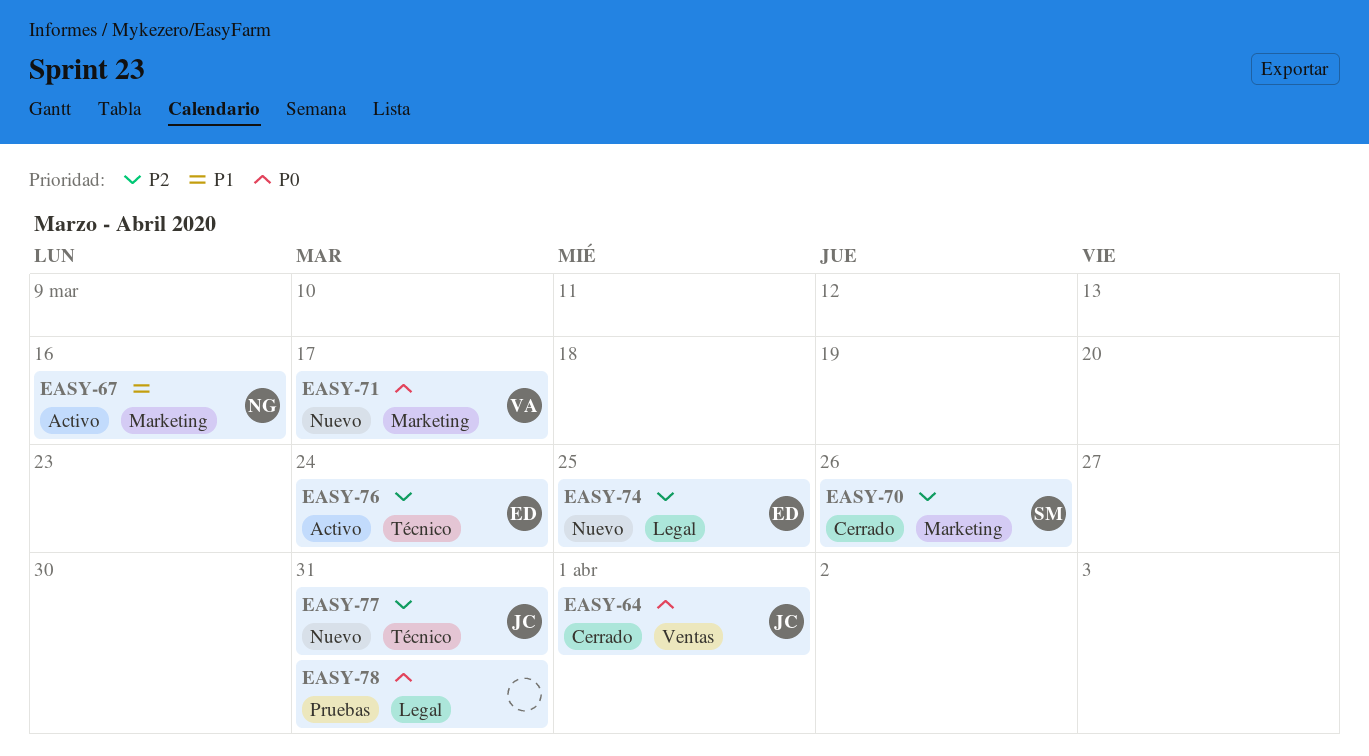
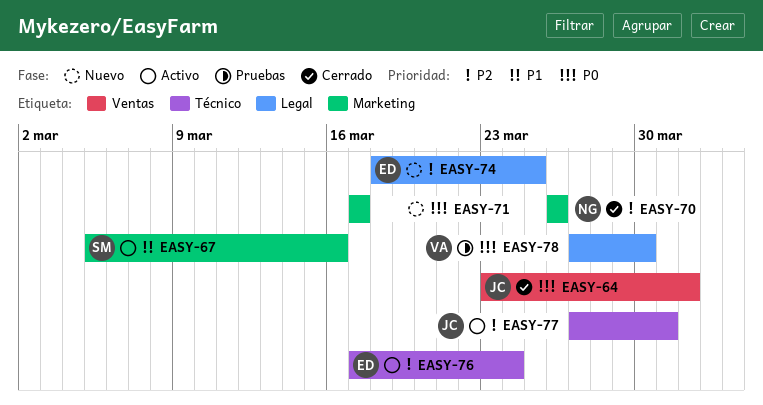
EASY-67, owner: NG -> SM
EASY-70, owner: SM -> NG
EASY-71, owner: VA -> none
EASY-77, status: Nuevo -> Activo
EASY-78, owner: none -> VA
EASY-78, due: Mar 31 -> Mar 30

